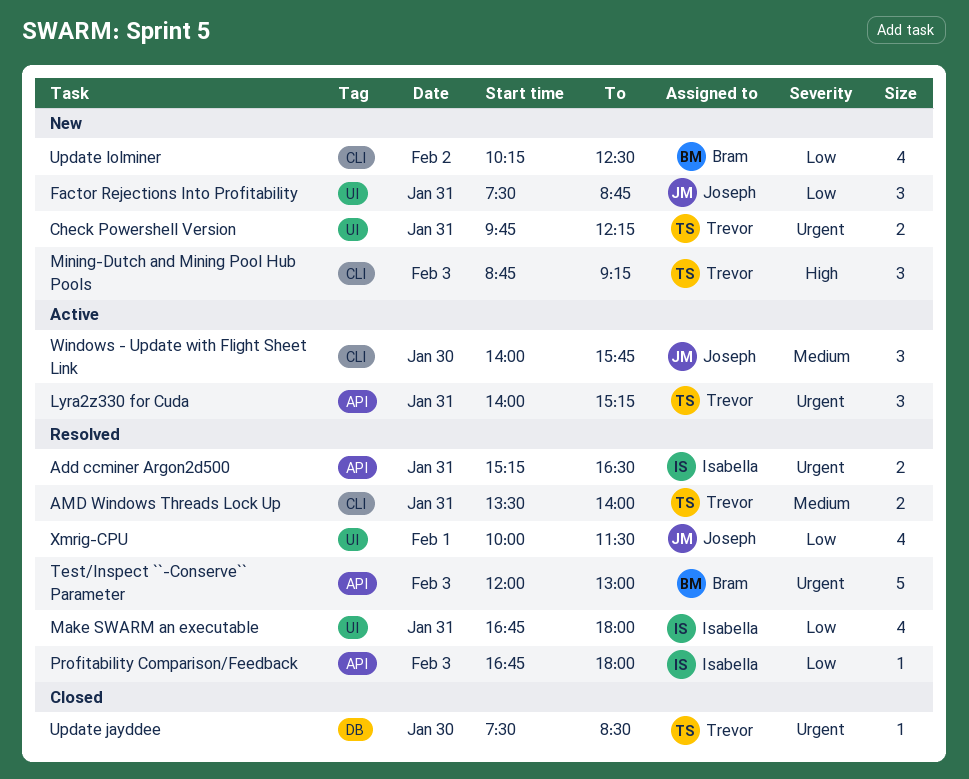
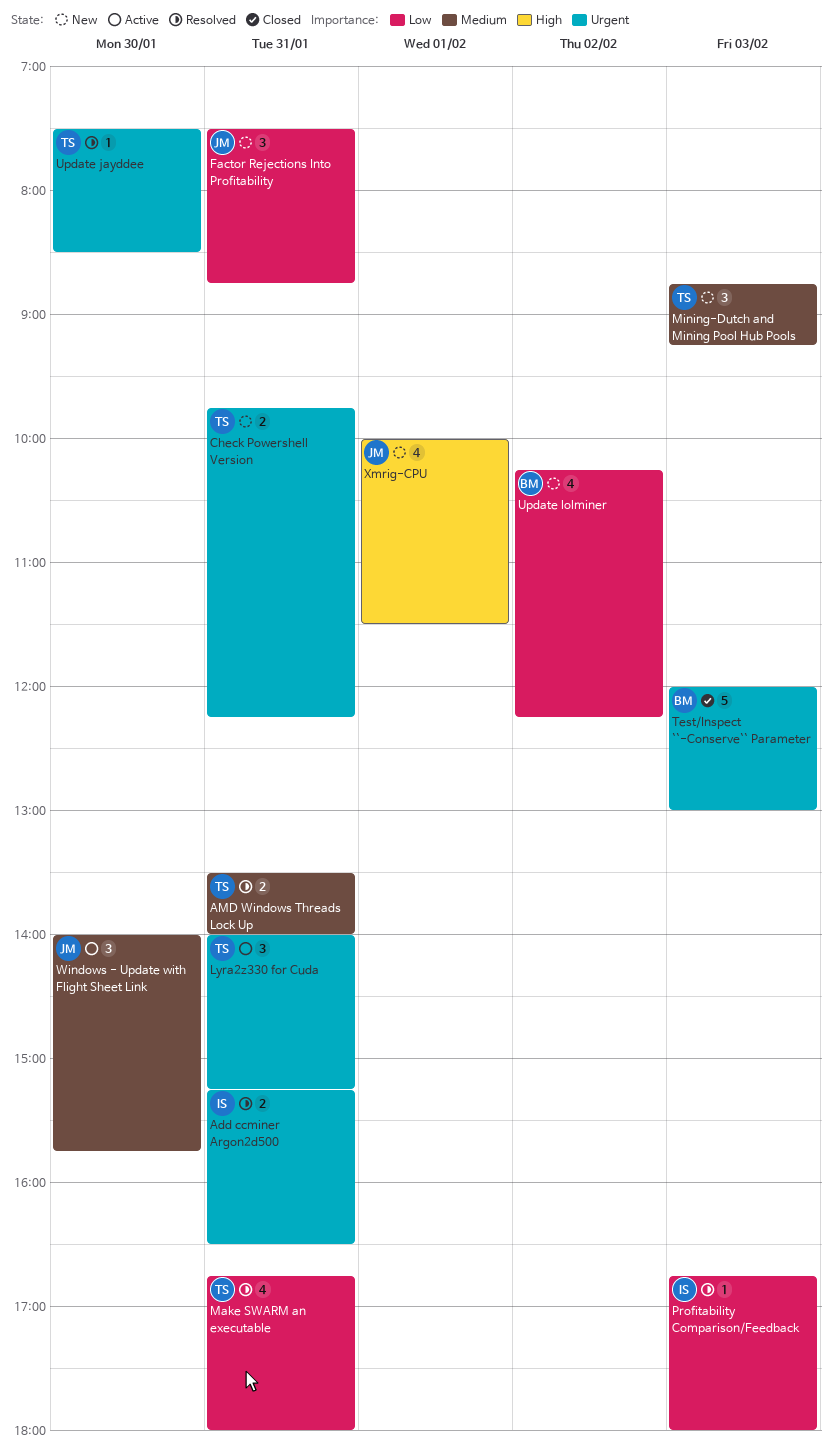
Make SWARM an executable, owner: Isabella -> Trevor
Mining-Dutch and Mining Pool Hub Pools, priority: High -> Medium
Test/Inspect ``-Conserve`` Parameter, status: Resolved -> Closed
Update jayddee, status: Closed -> Resolved
Update lolminer, ends: 12:30 -> 12:15
Xmrig-CPU, status: Resolved -> New
Xmrig-CPU, priority: Low -> High

